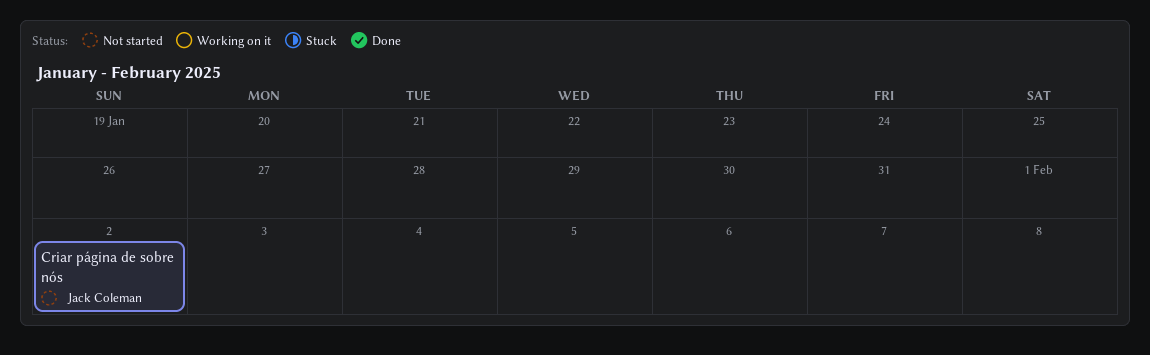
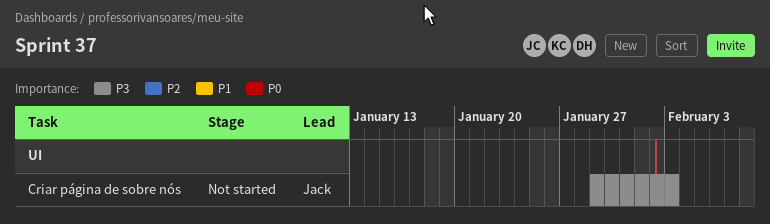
Criar página de sobre nós, due: Feb 2 -> Feb 3

